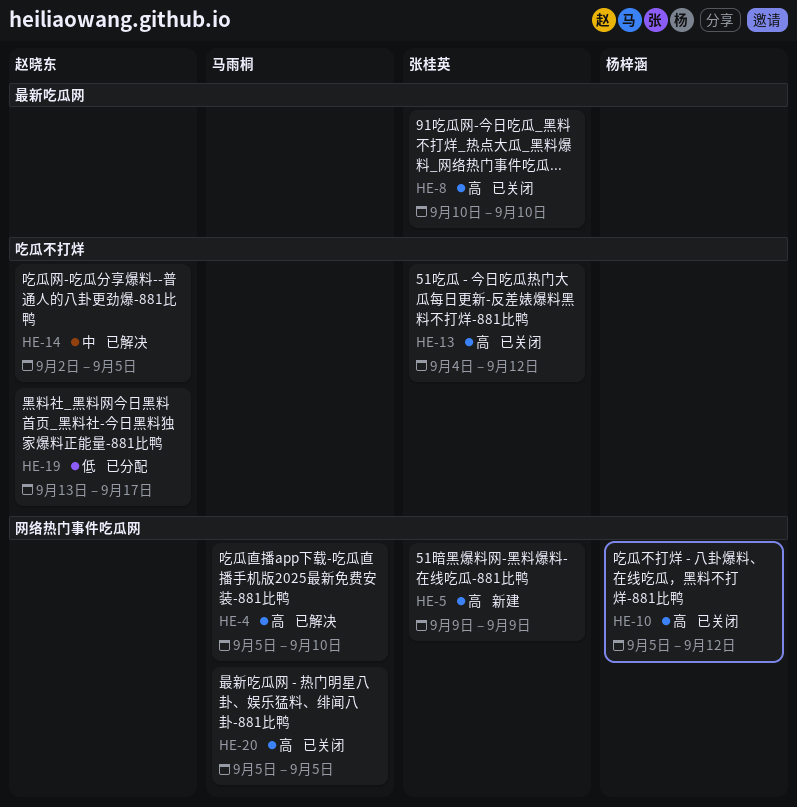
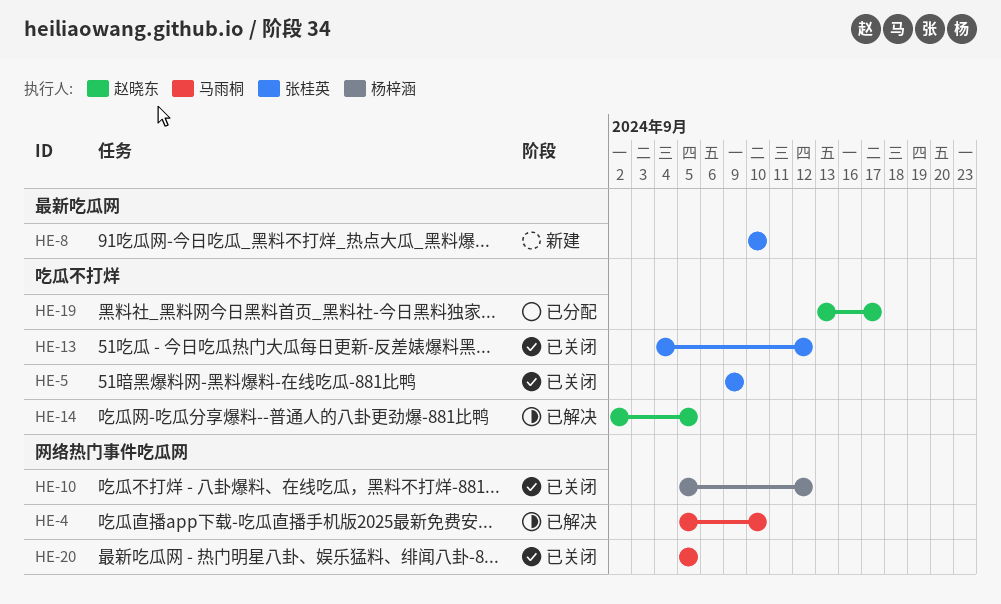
HE-5, status: 新建 -> 已关闭
HE-5, label: 网络热门事件吃瓜网 -> 吃瓜不打烊
HE-8, status: 已关闭 -> 新建

